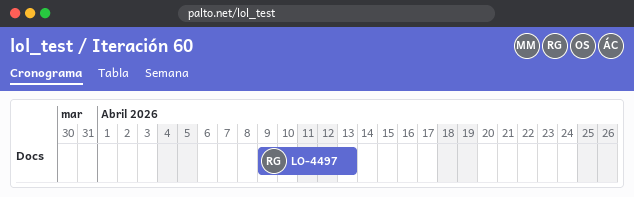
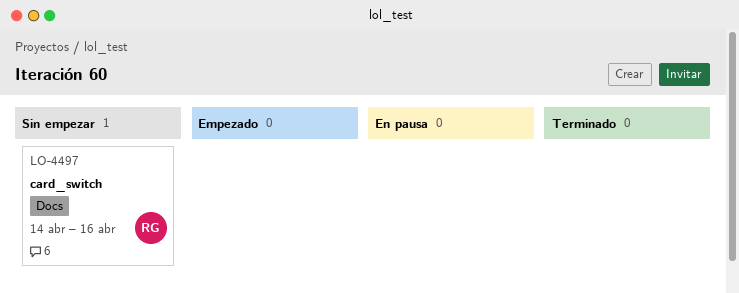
LO-4497, start: Apr 9 -> Apr 14
LO-4497, due: Apr 13 -> Apr 16

